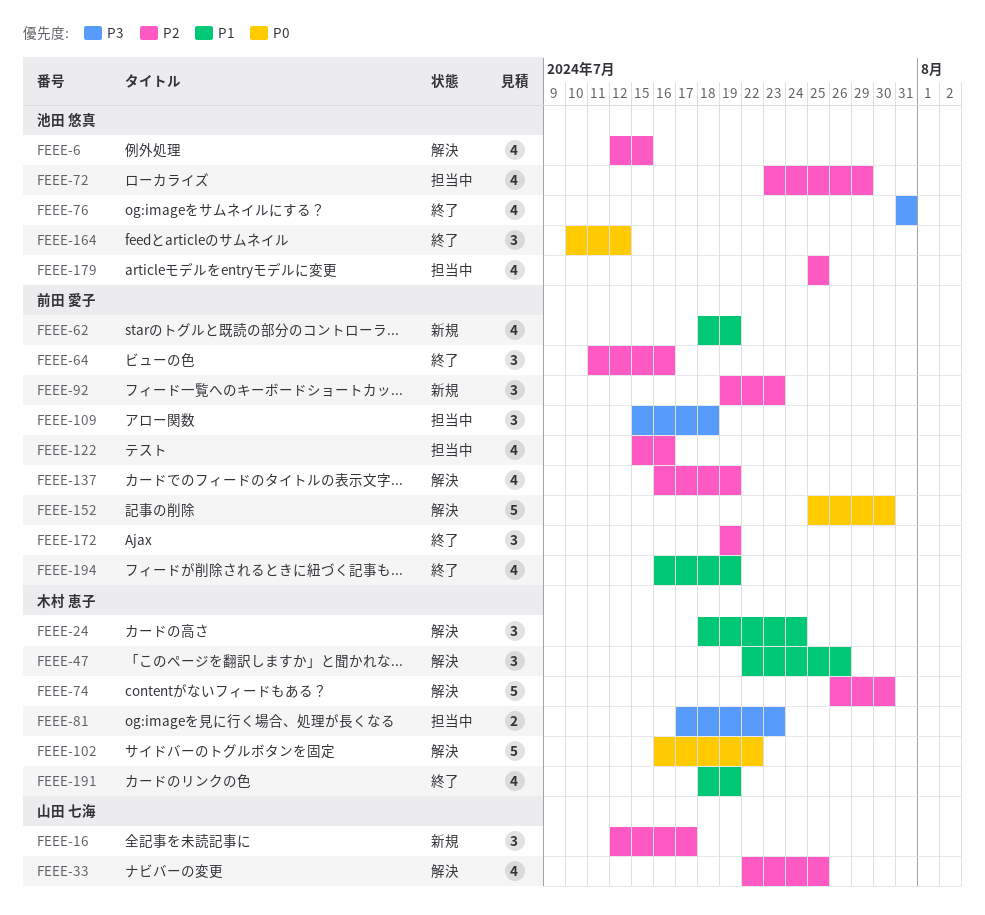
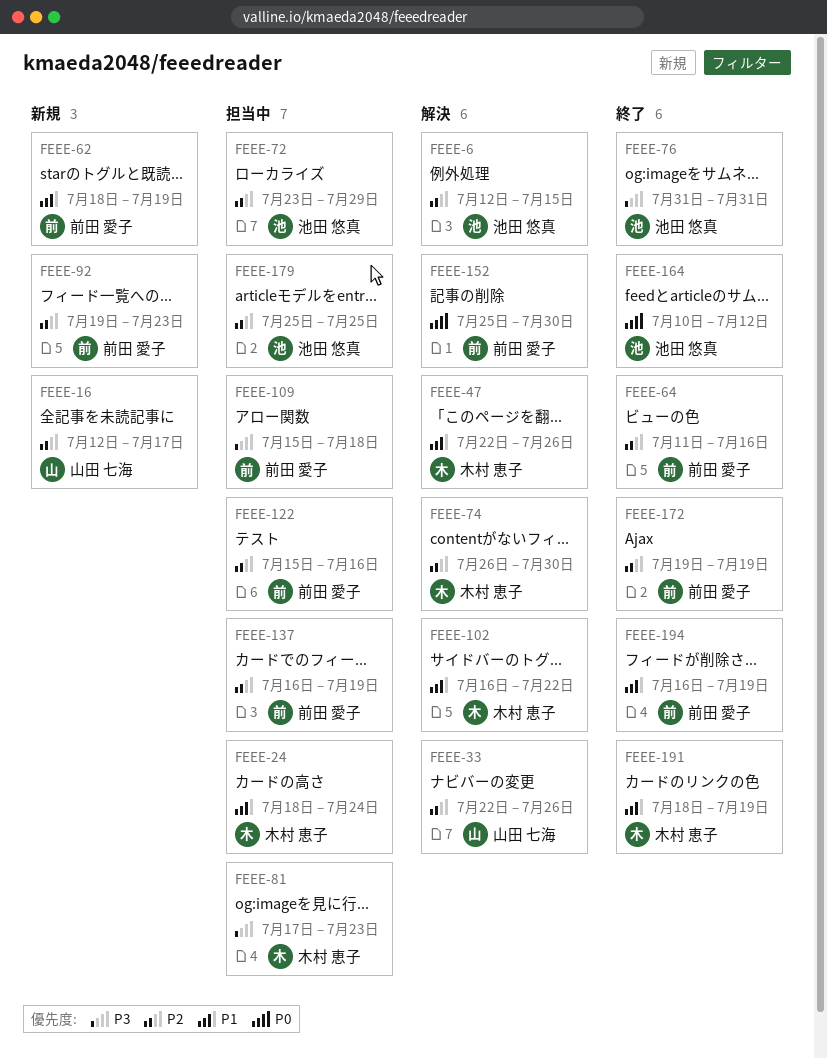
FEEE-24, status: 解決 -> 担当中
FEEE-33, due: Jul 25 -> Jul 26
FEEE-102, priority: P0 -> P1
FEEE-137, status: 解決 -> 担当中

